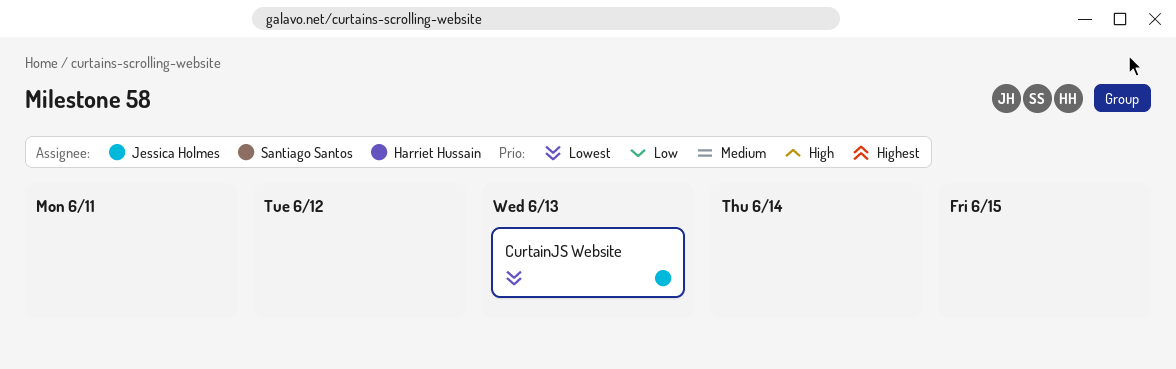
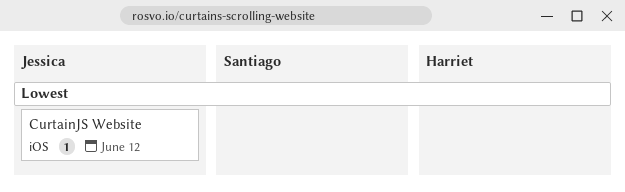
CurtainJS Website, due: Jun 13 -> Jun 12

